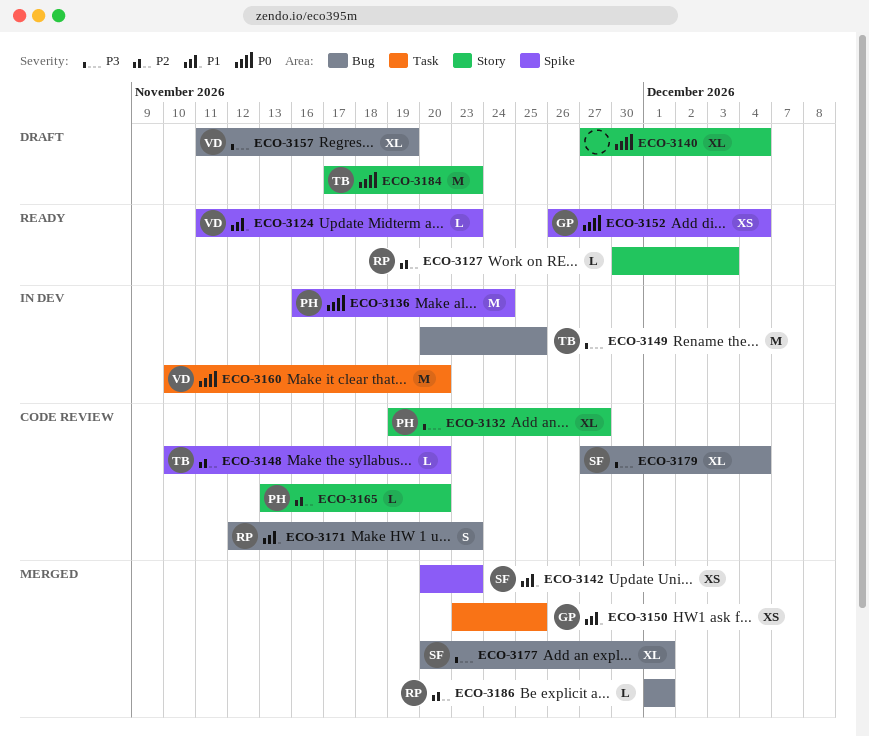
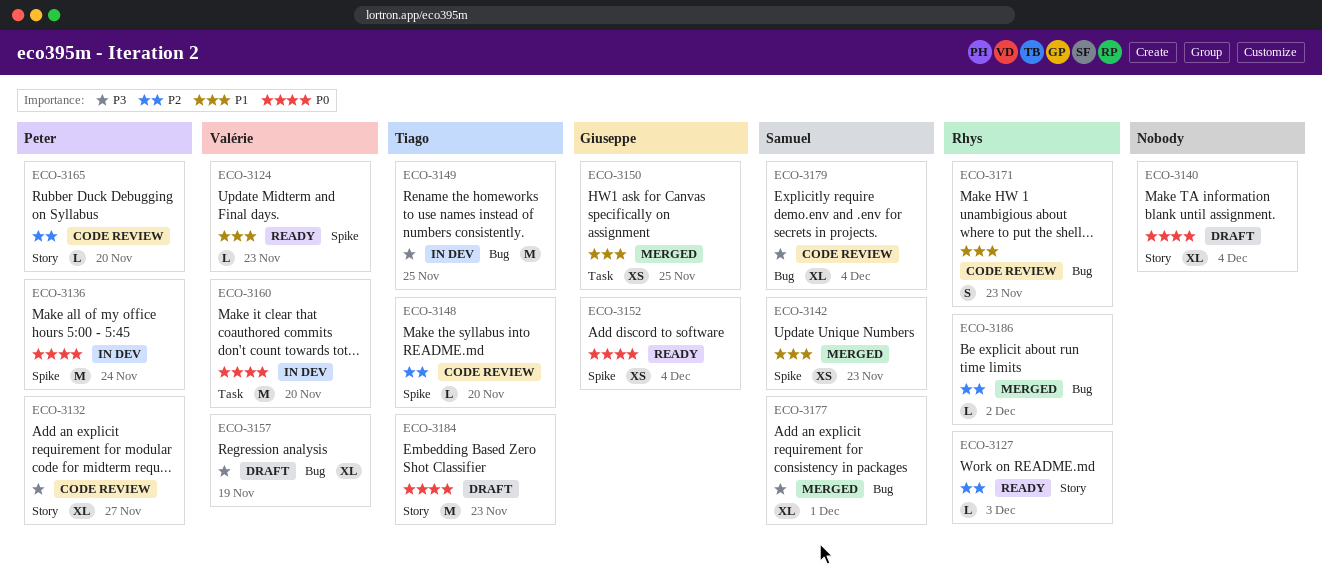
ECO-3186, due: Dec 1 -> Dec 2

